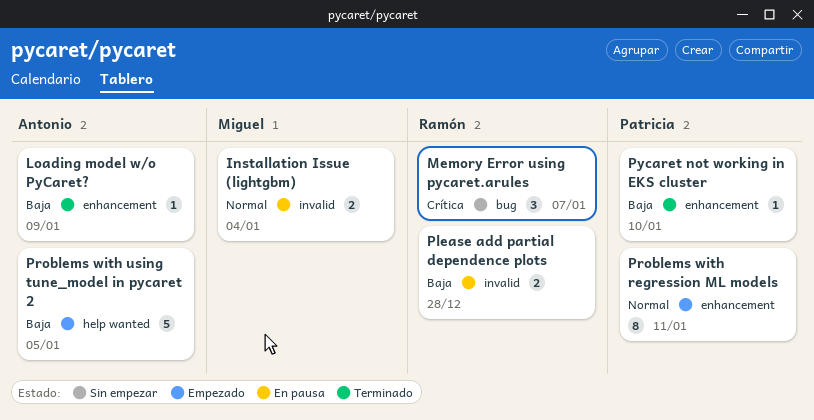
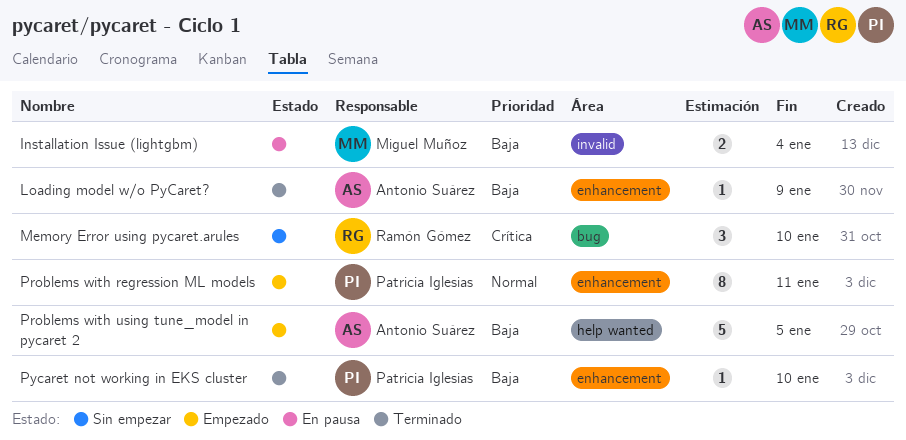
Installation Issue (lightgbm), priority: Normal -> Baja
Memory Error using pycaret.arules, due: Jan 7 -> Jan 10
Please add partial dependence plots: present -> none

